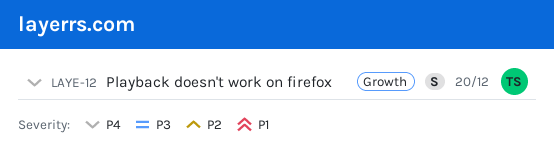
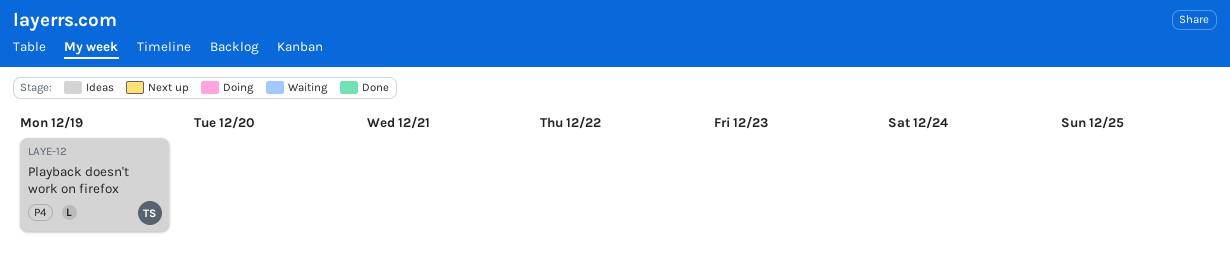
LAYE-12, estimate: S -> L
LAYE-12, due: Dec 20 -> Dec 19

